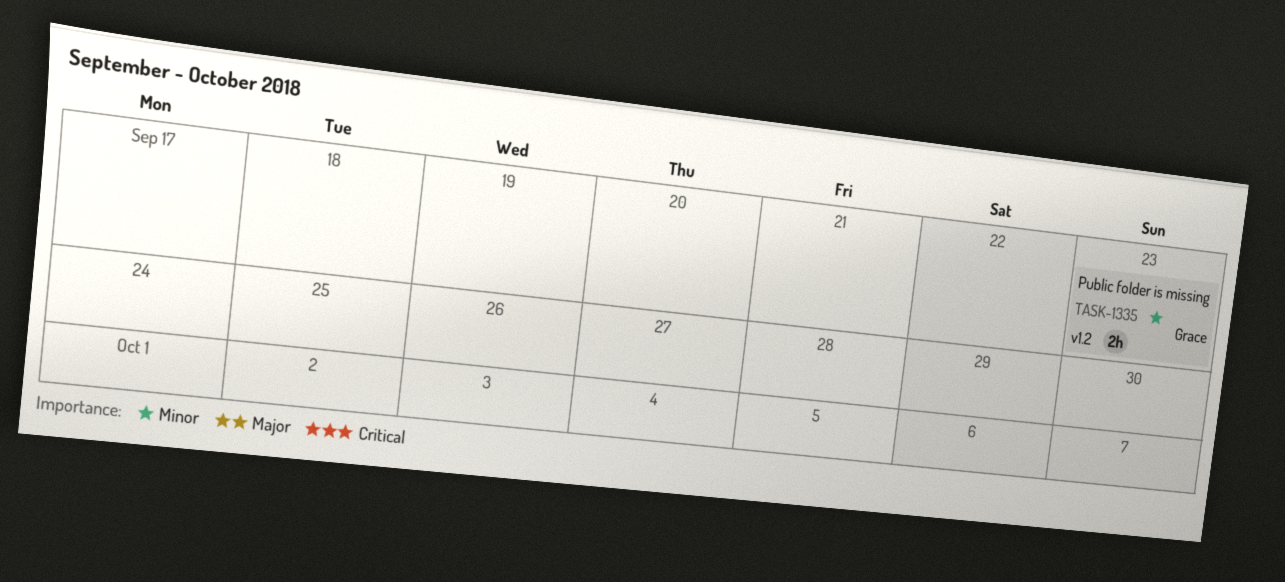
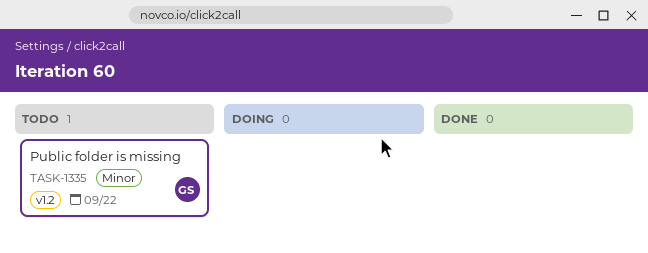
TASK-1335, due: Sep 23 -> Sep 22

